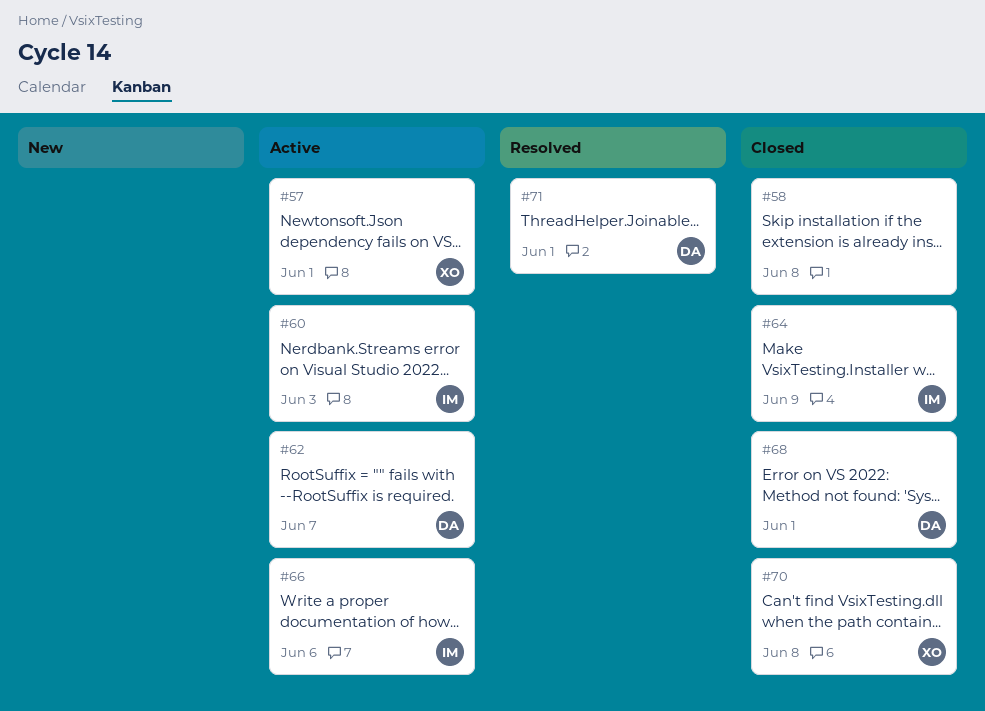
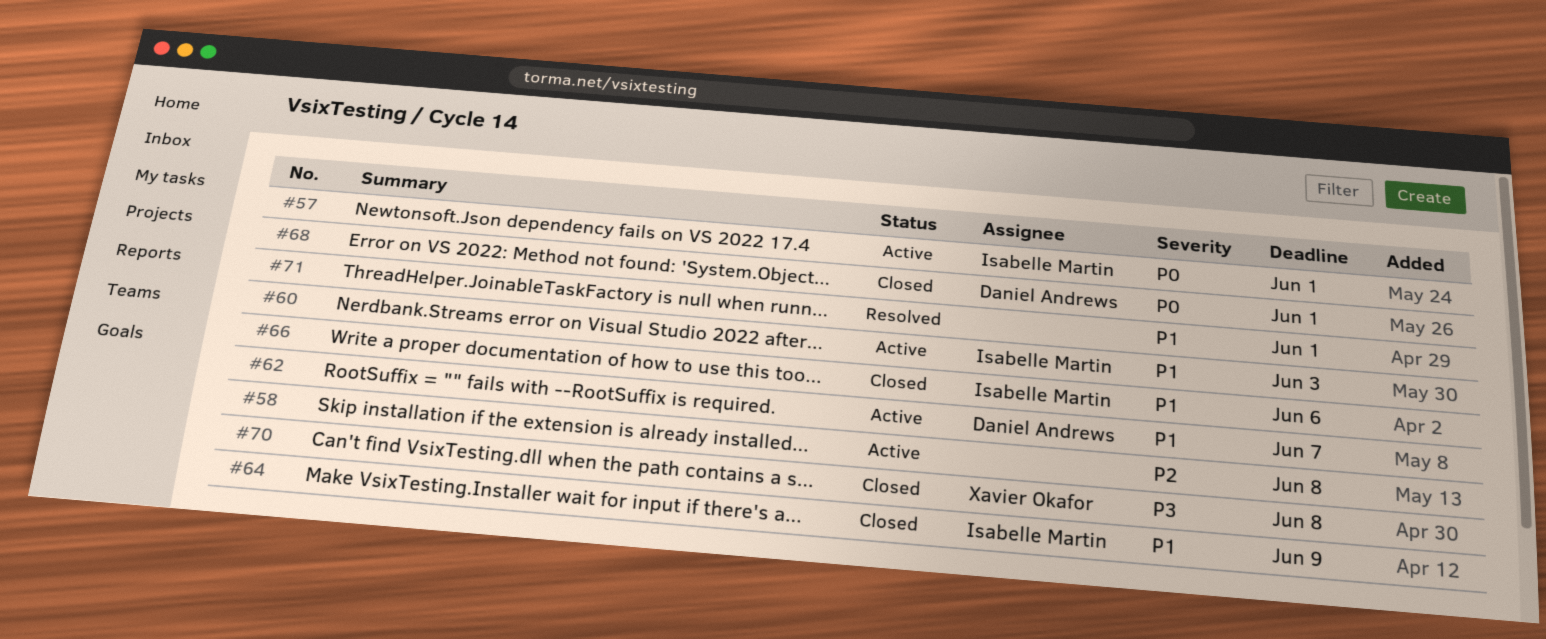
#57, owner: Xavier Okafor -> Isabelle Martin
#58, status: Closed -> Active
#66, status: Active -> Closed
#71, owner: Daniel Andrews -> none

